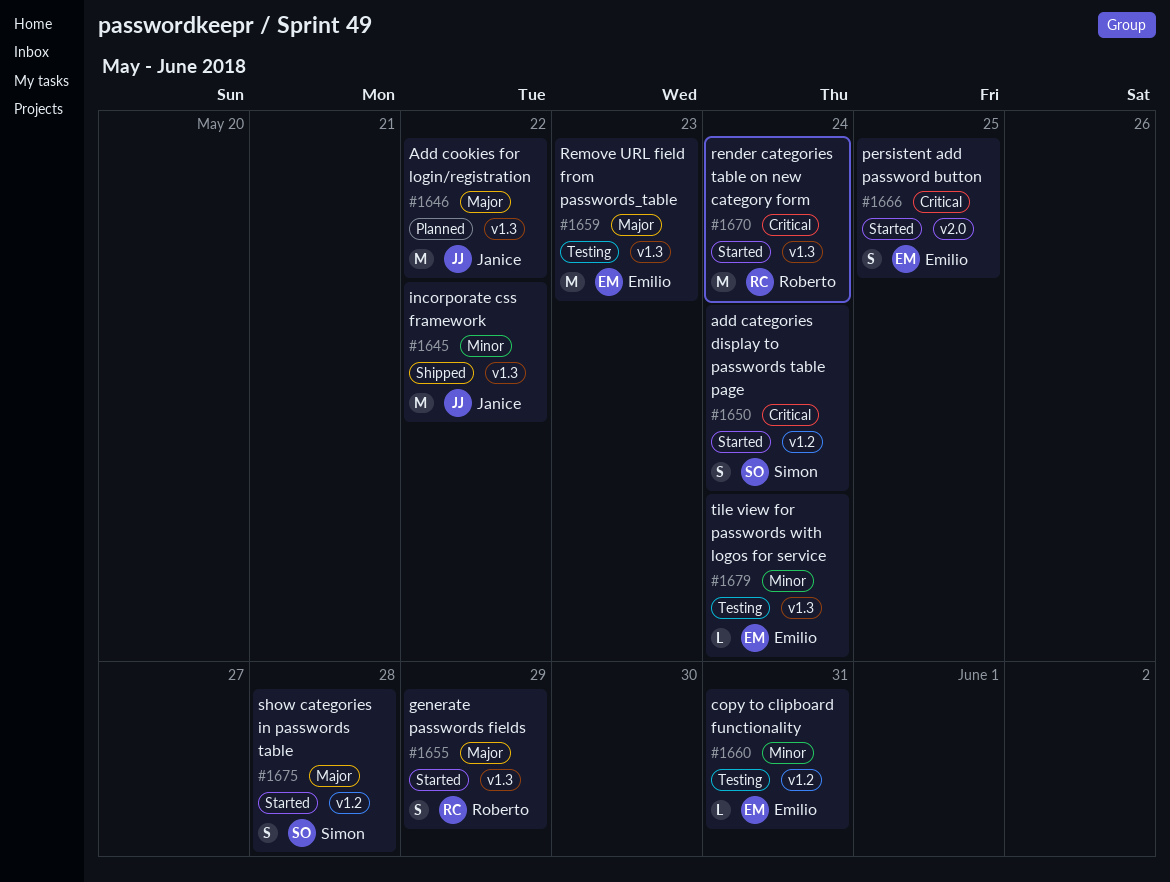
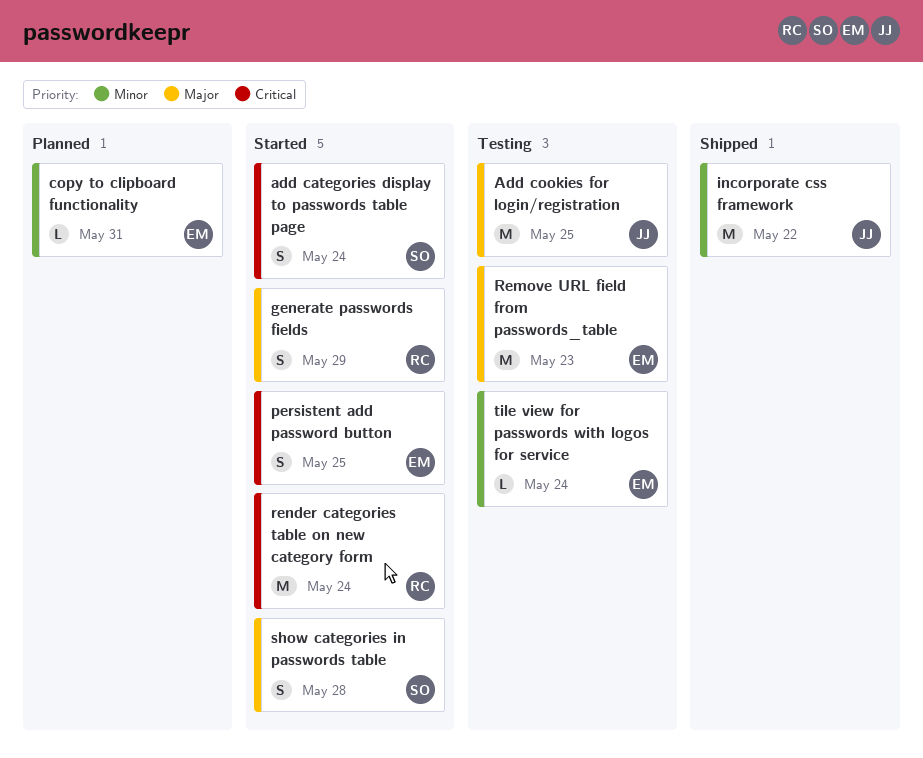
Add cookies for login/registration, status: Planned -> Testing
Add cookies for login/registration, due: May 22 -> May 25
copy to clipboard functionality, status: Testing -> Planned

